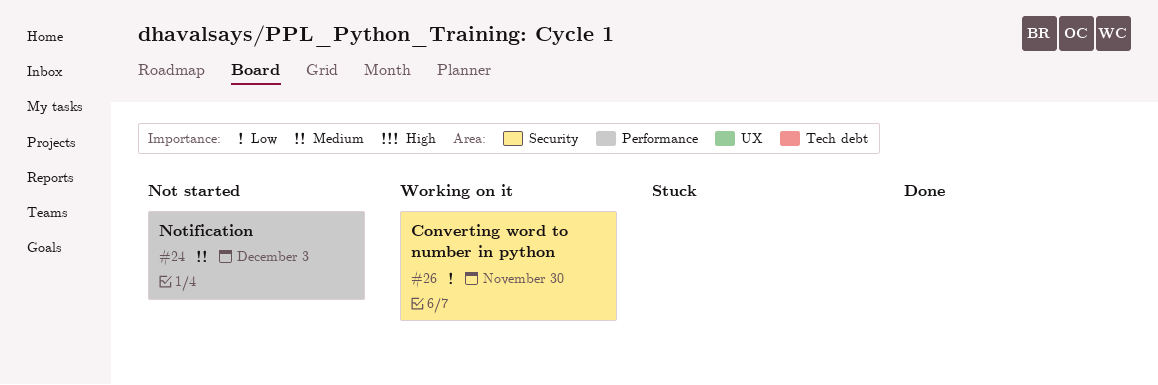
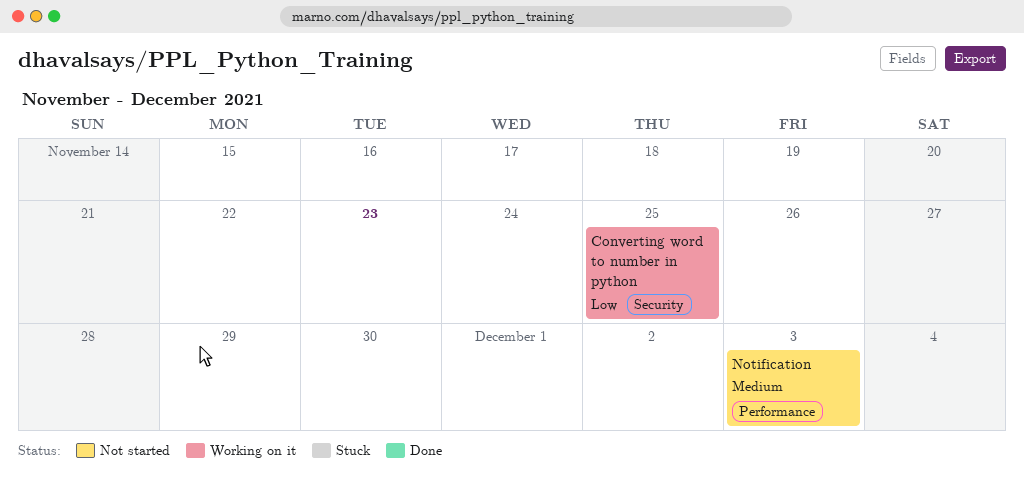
Converting word to number in python, due: Nov 30 -> Nov 25

